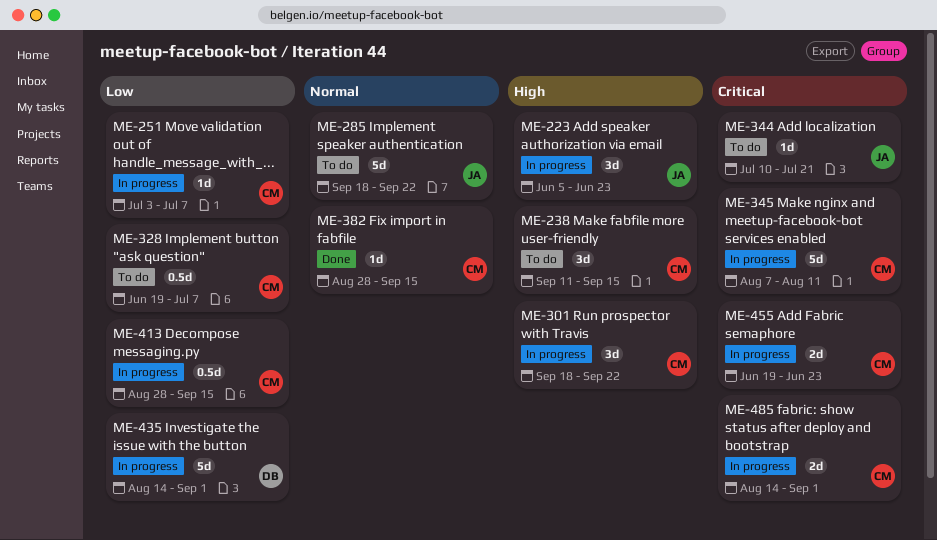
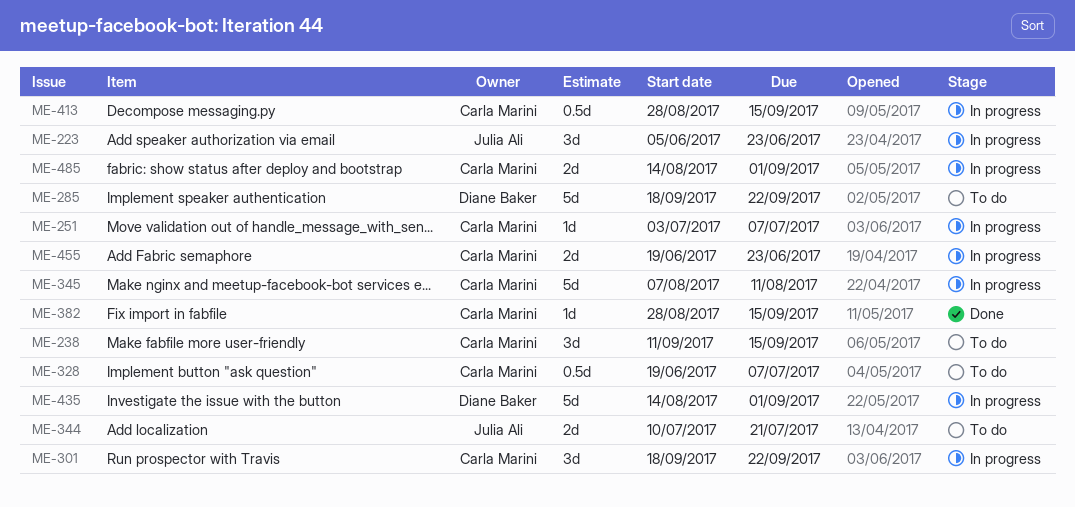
ME-285, owner: Julia Ali -> Diane Baker
ME-344, estimate: 1d -> 2d

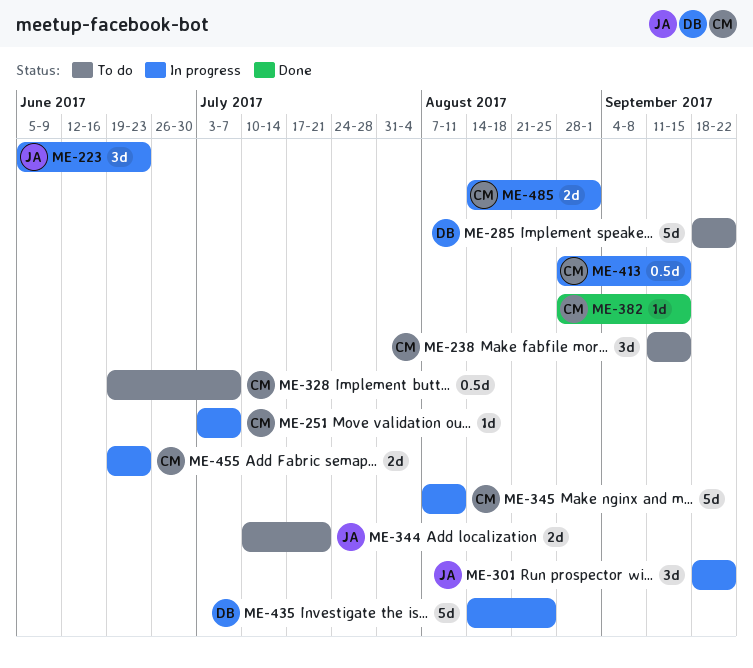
ME-301, owner: Carla Marini -> Julia Ali
ME-435, due: Sep 1 -> Aug 25

